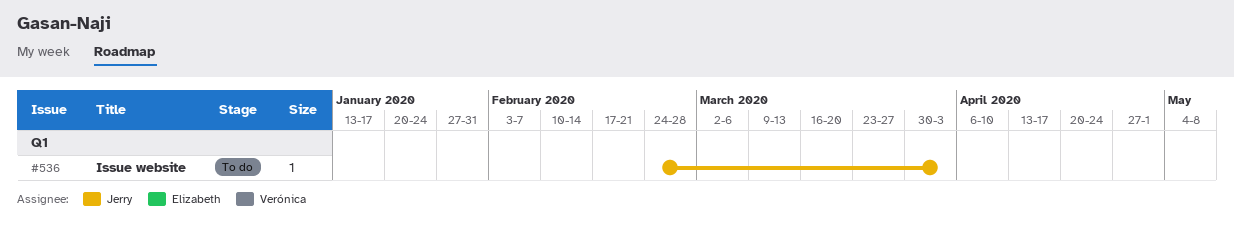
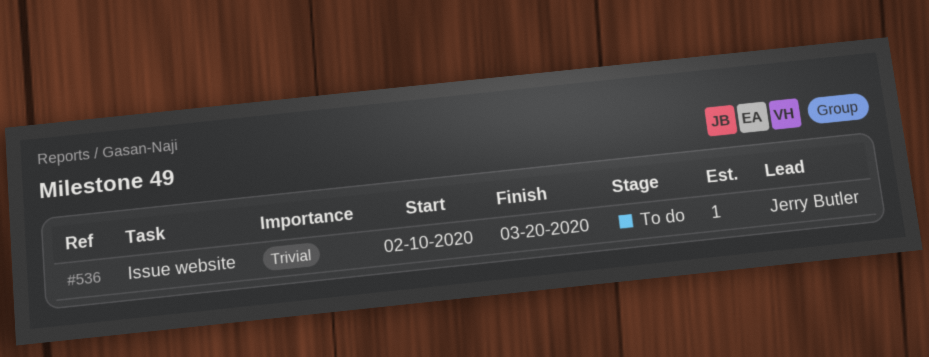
#536, start: Feb 24 -> Feb 10
#536, due: Apr 3 -> Mar 20

